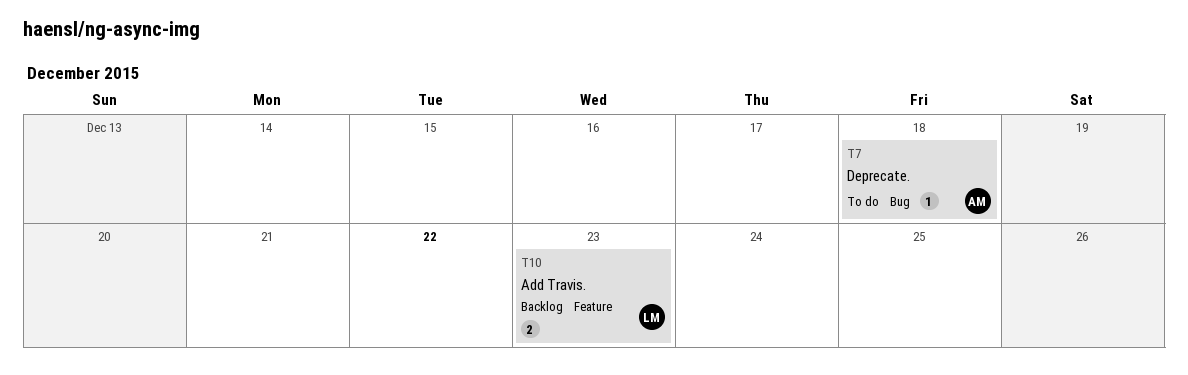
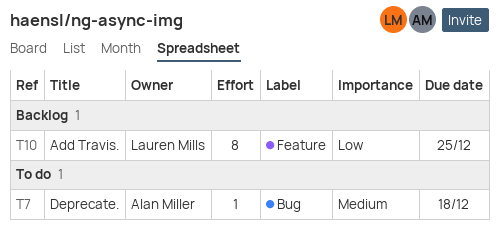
T10, estimate: 2 -> 8
T10, due: Dec 23 -> Dec 25

